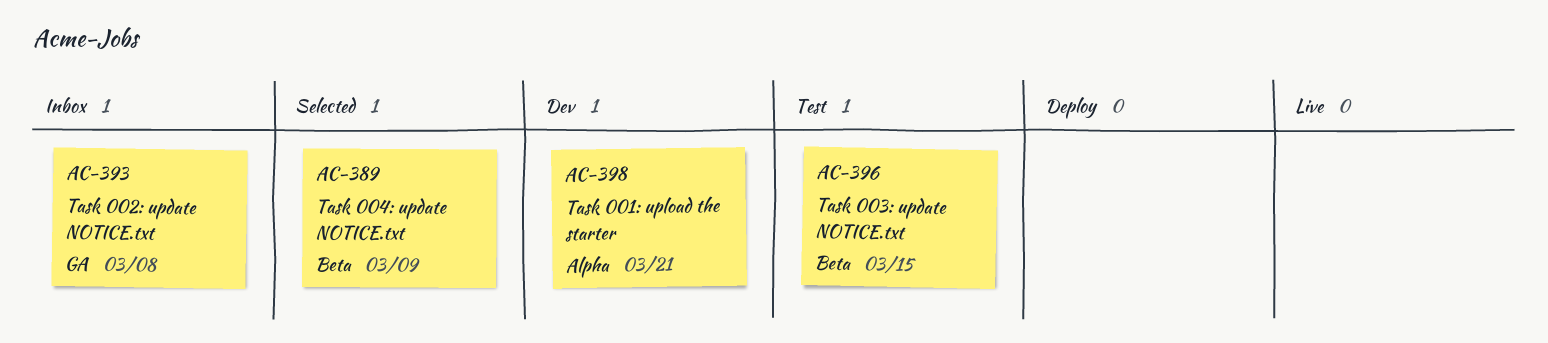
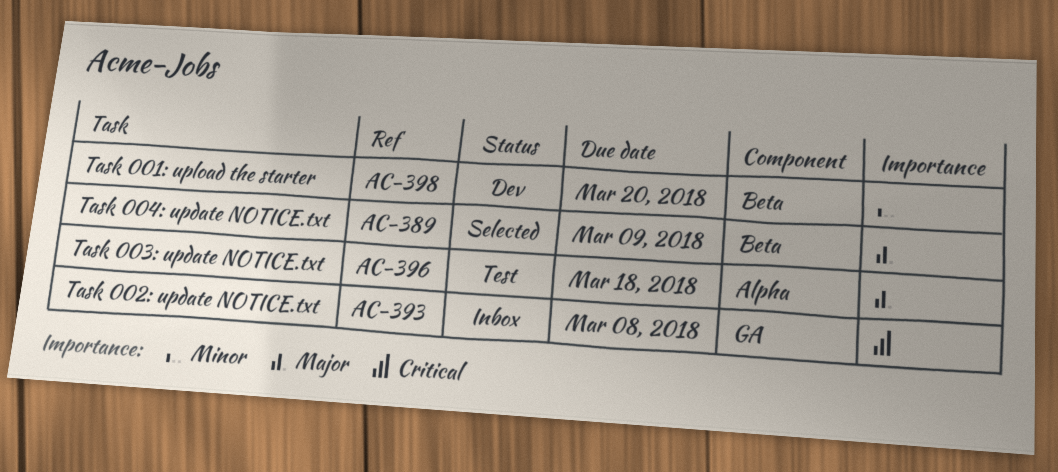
AC-396, label: Beta -> Alpha
AC-396, due: Mar 15 -> Mar 18
AC-398, label: Alpha -> Beta
AC-398, due: Mar 21 -> Mar 20

